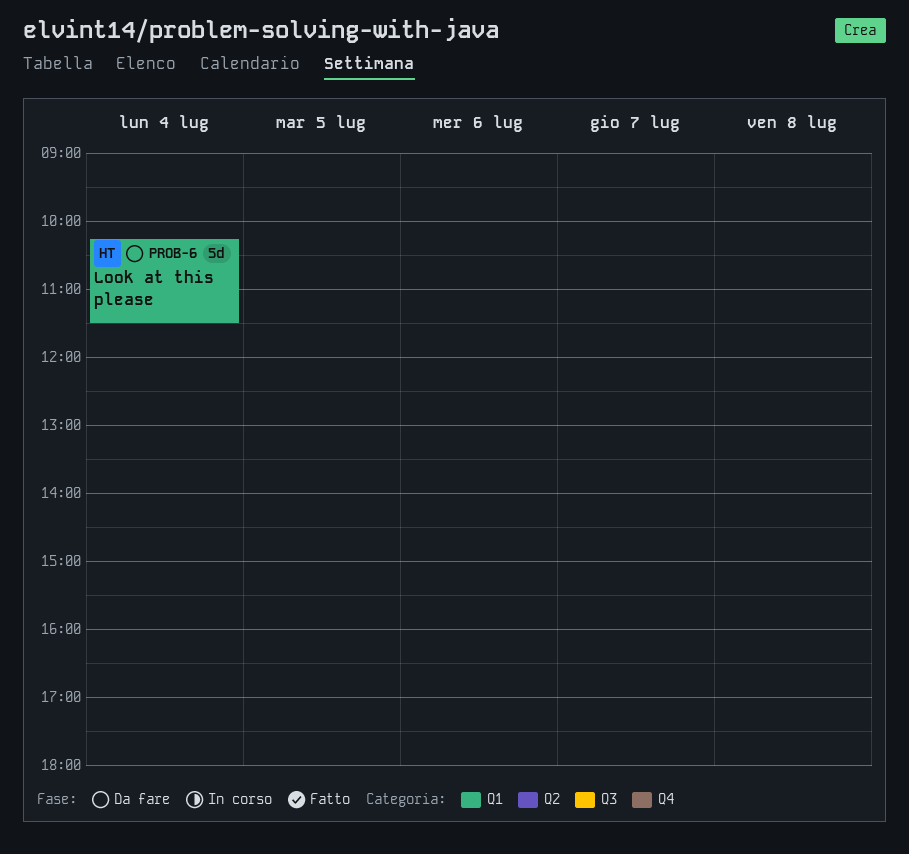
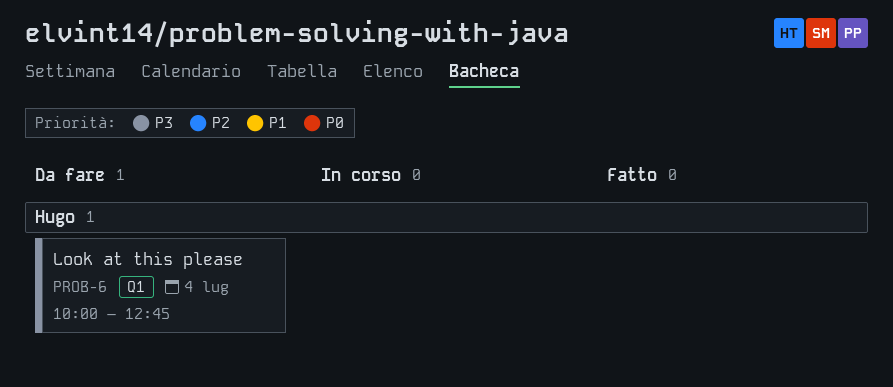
PROB-6, begins: 10:15 -> 10:00
PROB-6, ends: 11:30 -> 12:45

